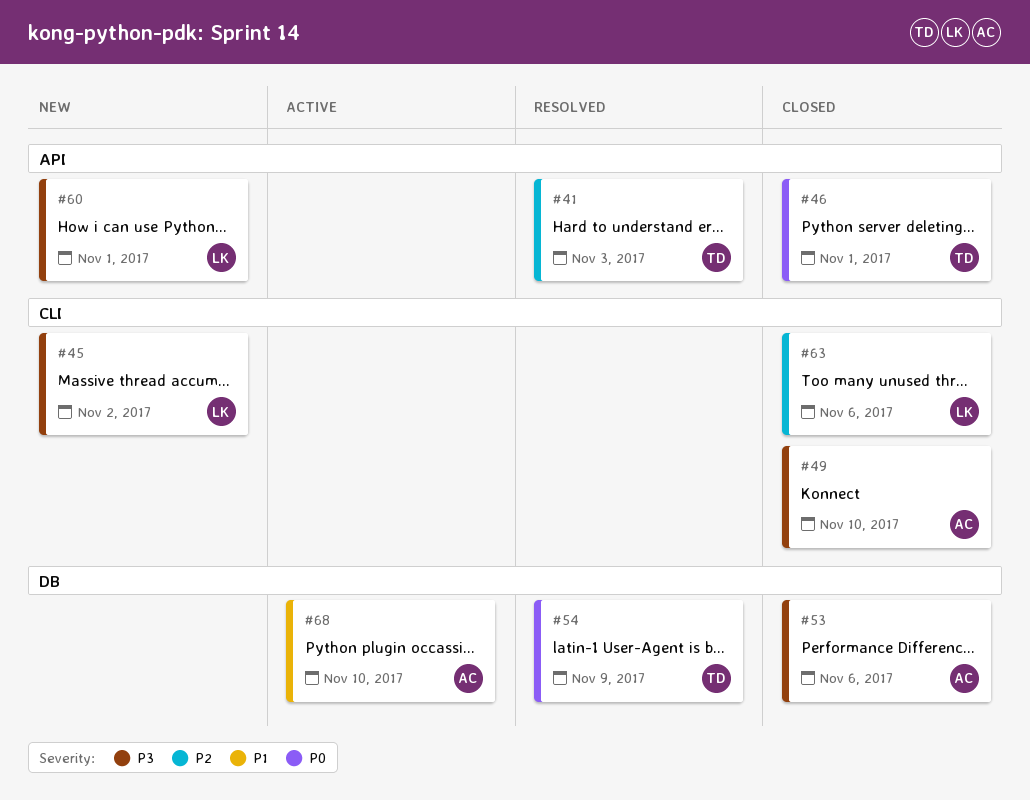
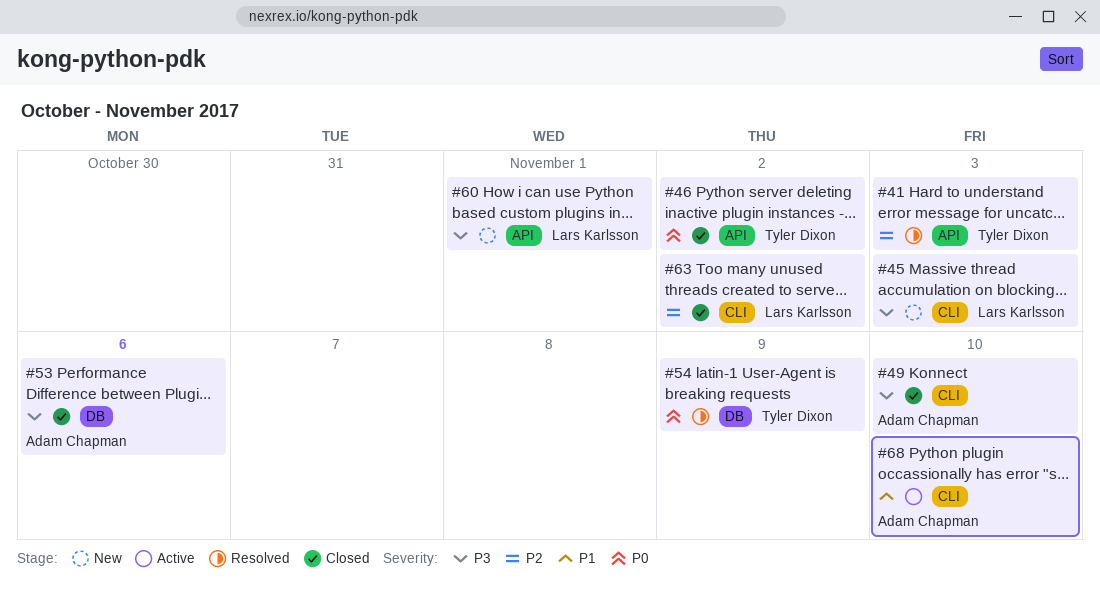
#45, due: Nov 2 -> Nov 3
#46, due: Nov 1 -> Nov 2
#63, due: Nov 6 -> Nov 2
#68, label: DB -> CLI

